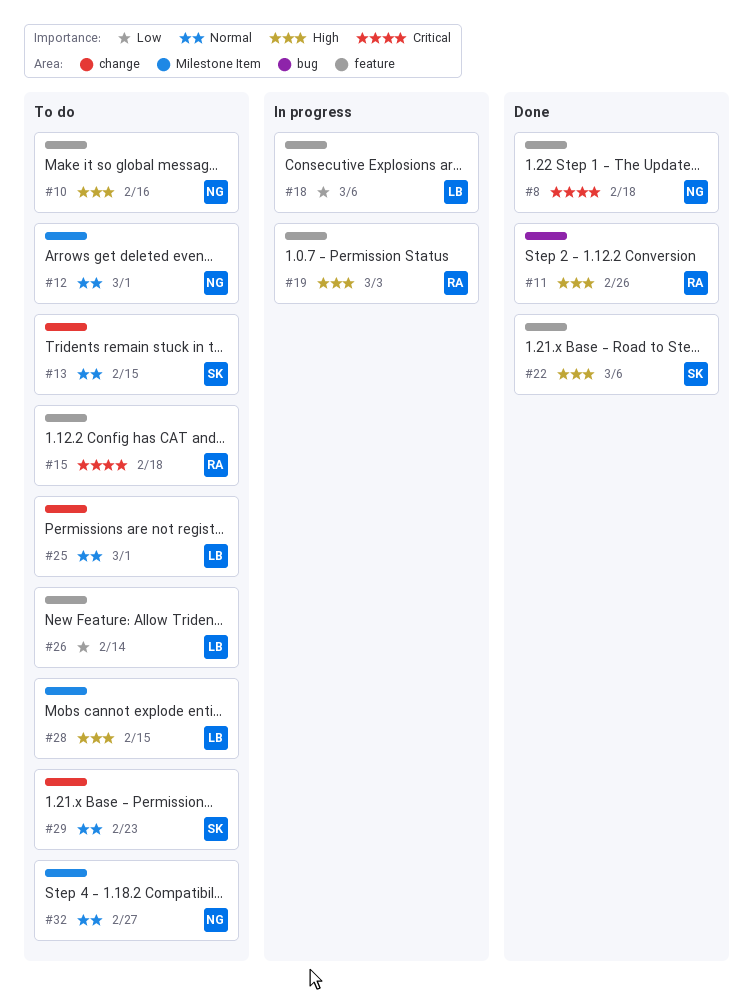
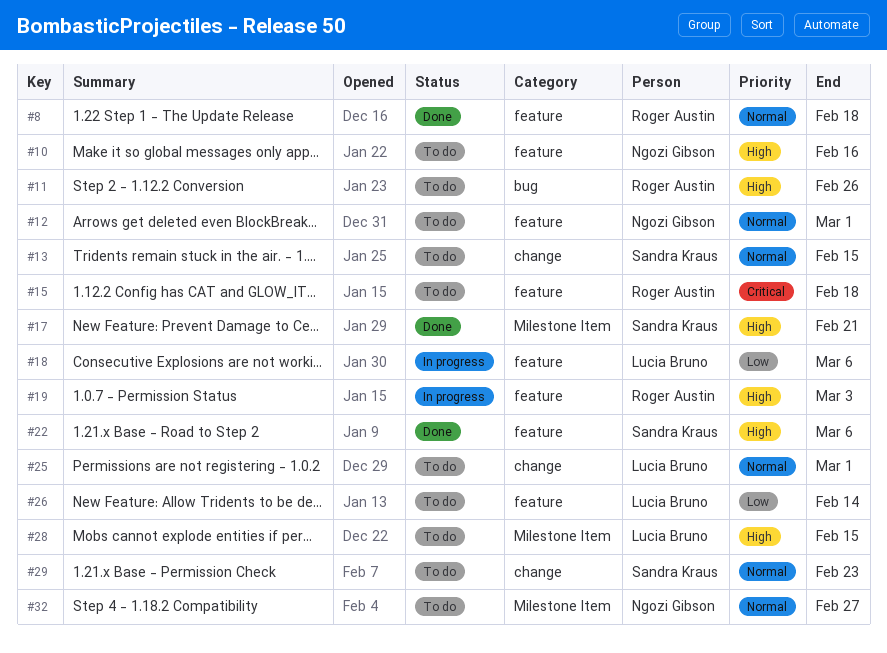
#8, owner: Ngozi Gibson -> Roger Austin
#8, priority: Critical -> Normal
#11, status: Done -> To do
#12, label: Milestone Item -> feature
#17: none -> present

